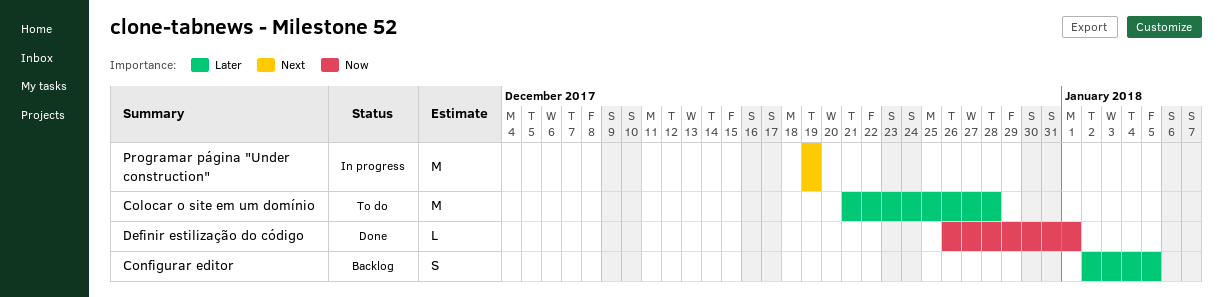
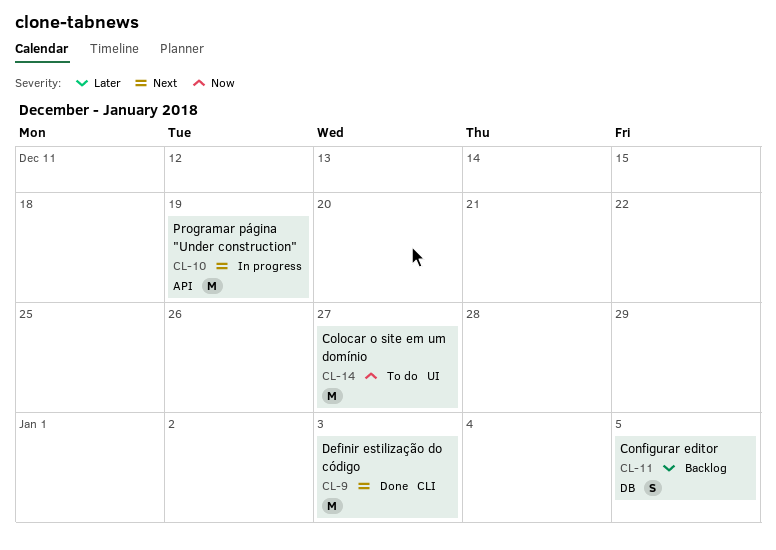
Colocar o site em um domínio, priority: Later -> Now
Colocar o site em um domínio, due: Dec 28 -> Dec 27
Definir estilização do código, priority: Now -> Next
Definir estilização do código, estimate: L -> M
Definir estilização do código, due: Jan 1 -> Jan 3

